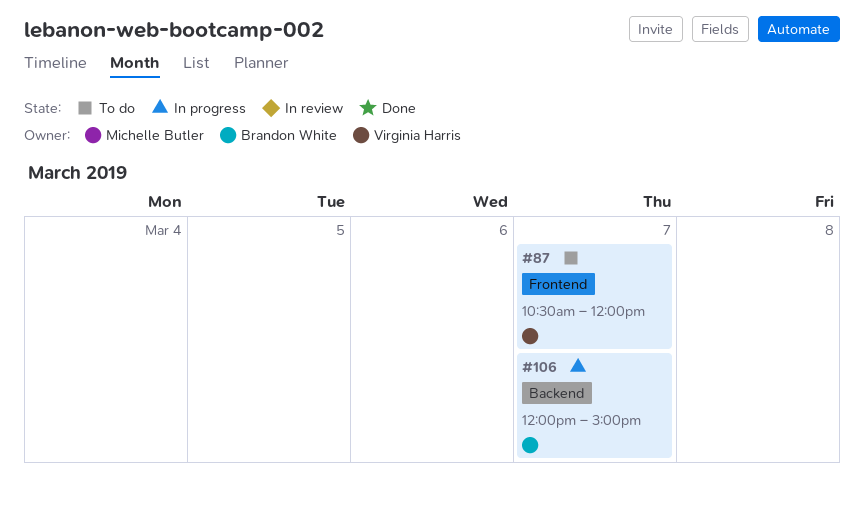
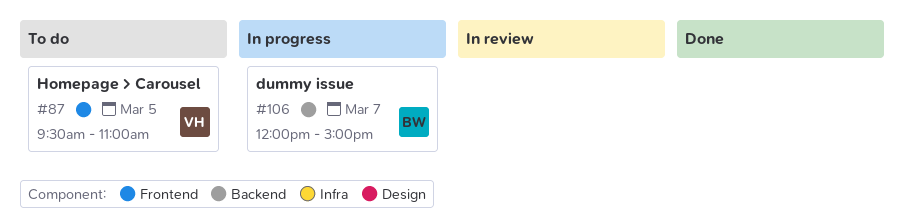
#87, day: Mar 7 -> Mar 5
#87, begins: 10:30 -> 09:30
#87, ends: 12:00 -> 11:00

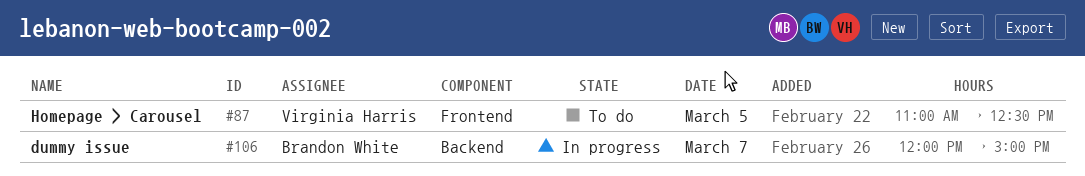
#87, begins: 09:30 -> 11:00
#87, ends: 11:00 -> 12:30

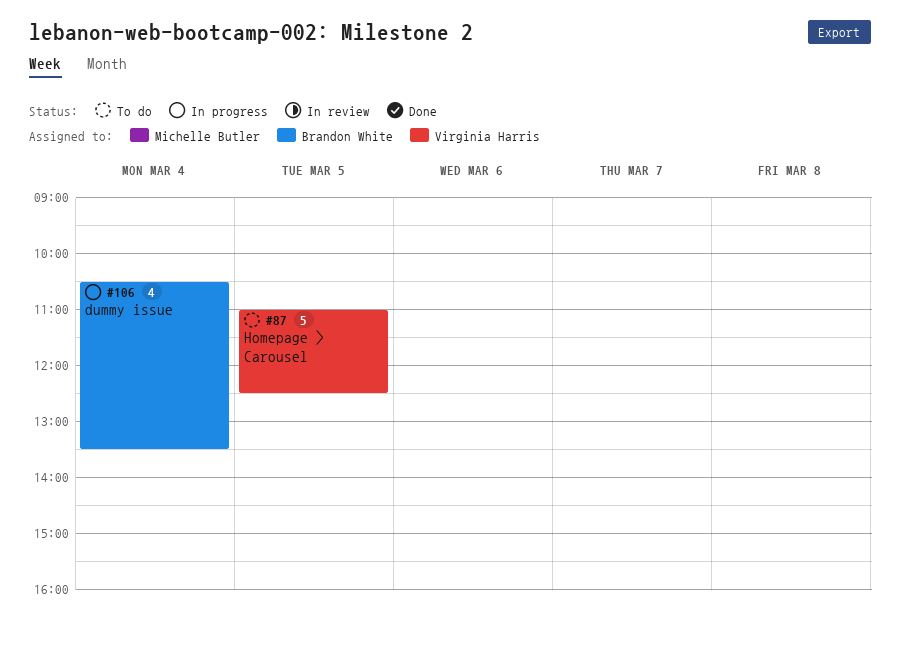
#106, day: Mar 7 -> Mar 4
#106, begins: 12:00 -> 10:30
#106, ends: 15:00 -> 13:30

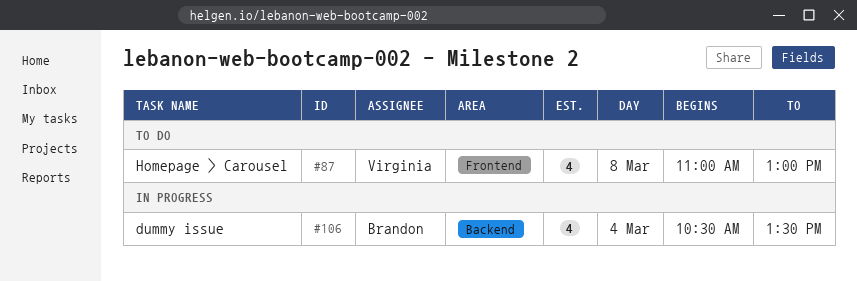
#87, estimate: 5 -> 4
#87, day: Mar 5 -> Mar 8
#87, ends: 12:30 -> 13:00

